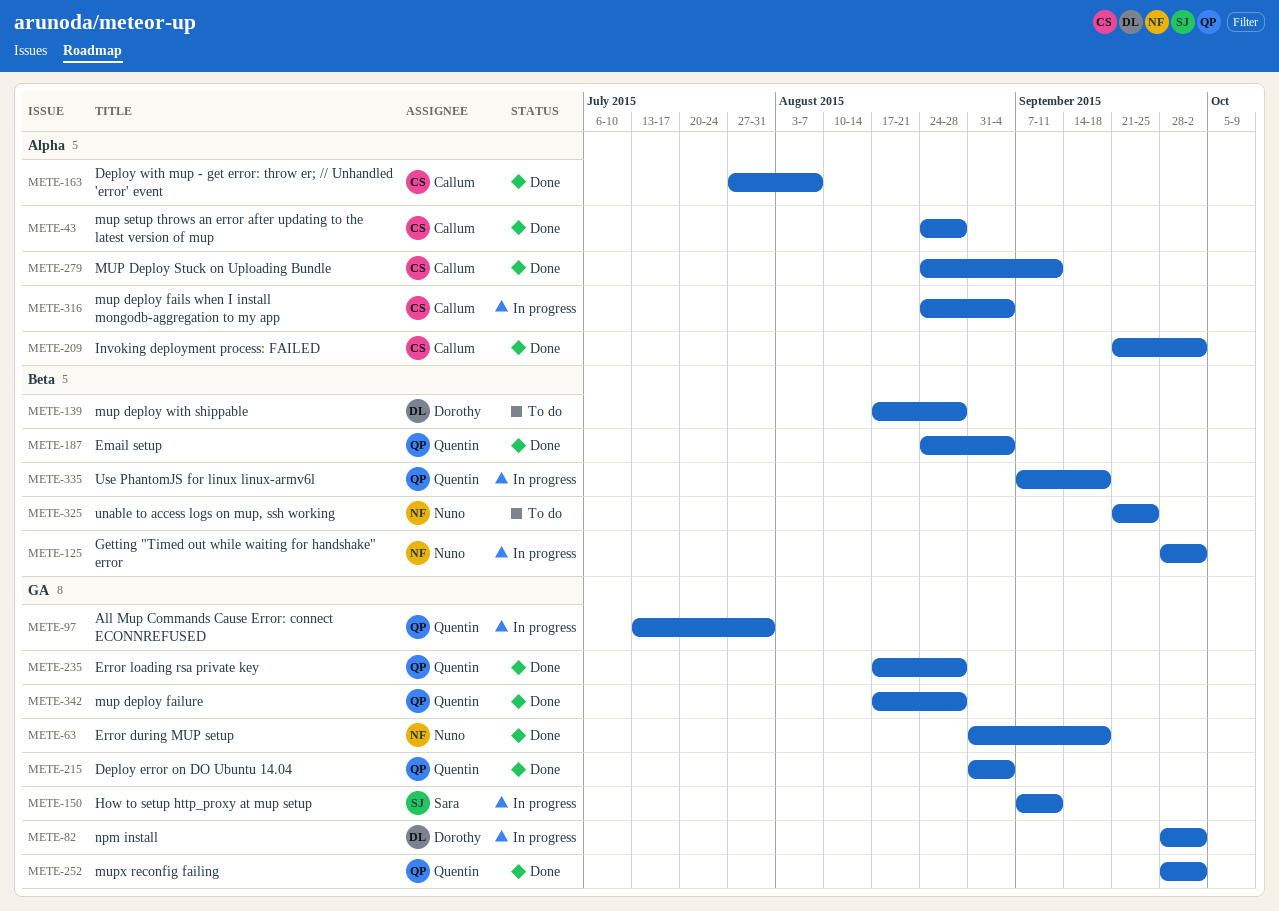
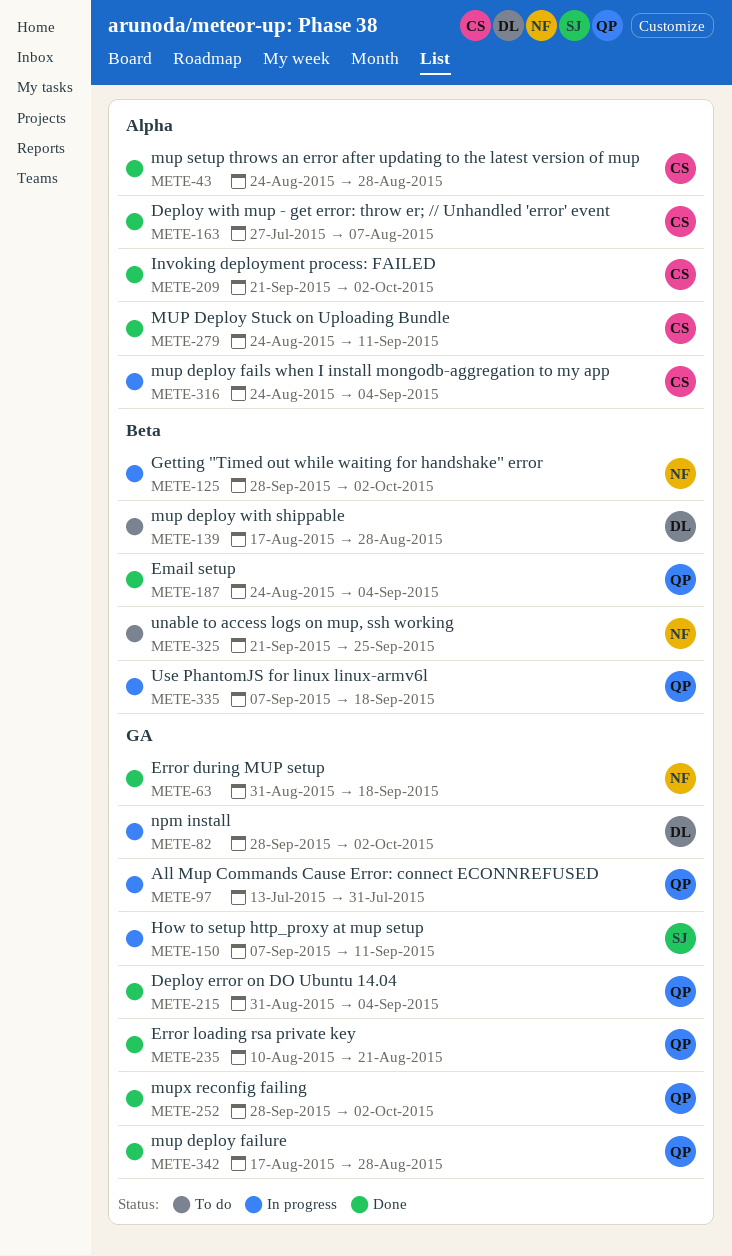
METE-235, start: Aug 17 -> Aug 10
METE-235, due: Aug 28 -> Aug 21

